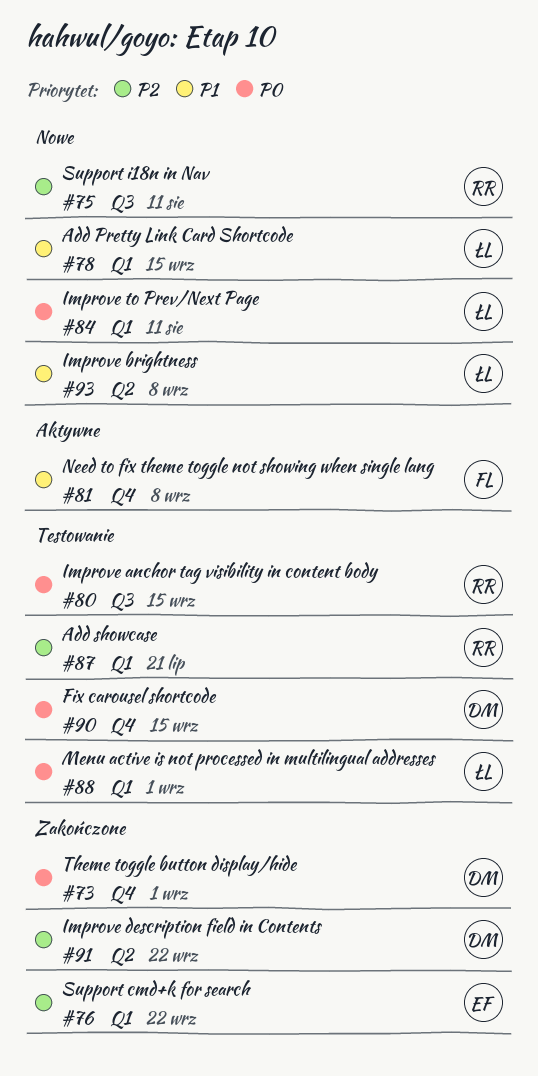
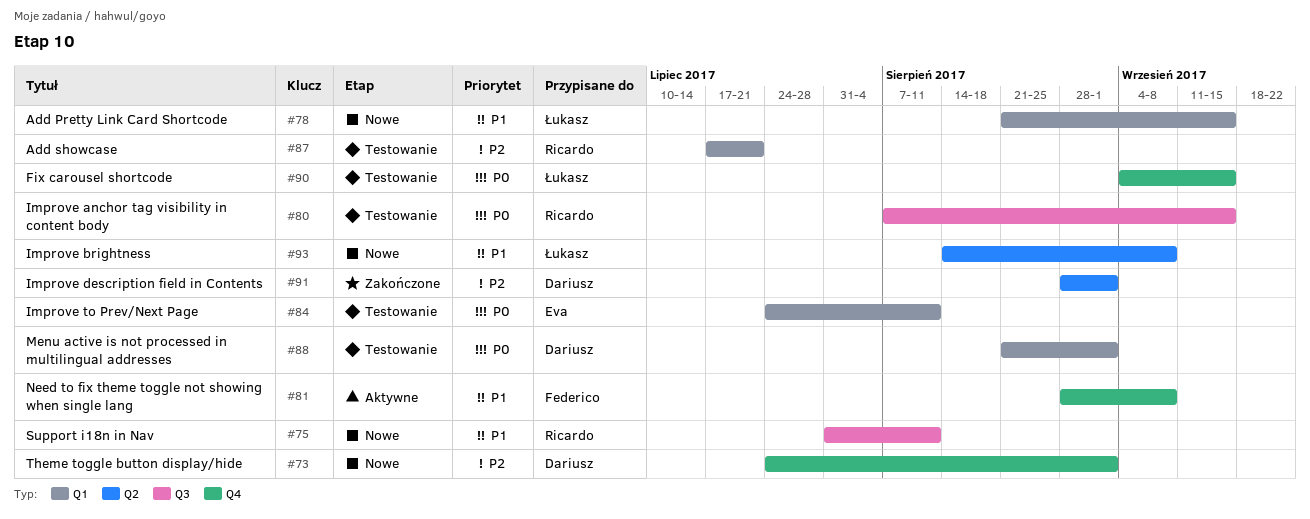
#73, status: Zakończone -> Nowe
#73, priority: P0 -> P2
#75, priority: P2 -> P1
#76: present -> none
#84, status: Nowe -> Testowanie
#84, owner: Łukasz -> Eva
#88, owner: Łukasz -> Dariusz
#90, owner: Dariusz -> Łukasz
#91, due: Sep 22 -> Sep 1

